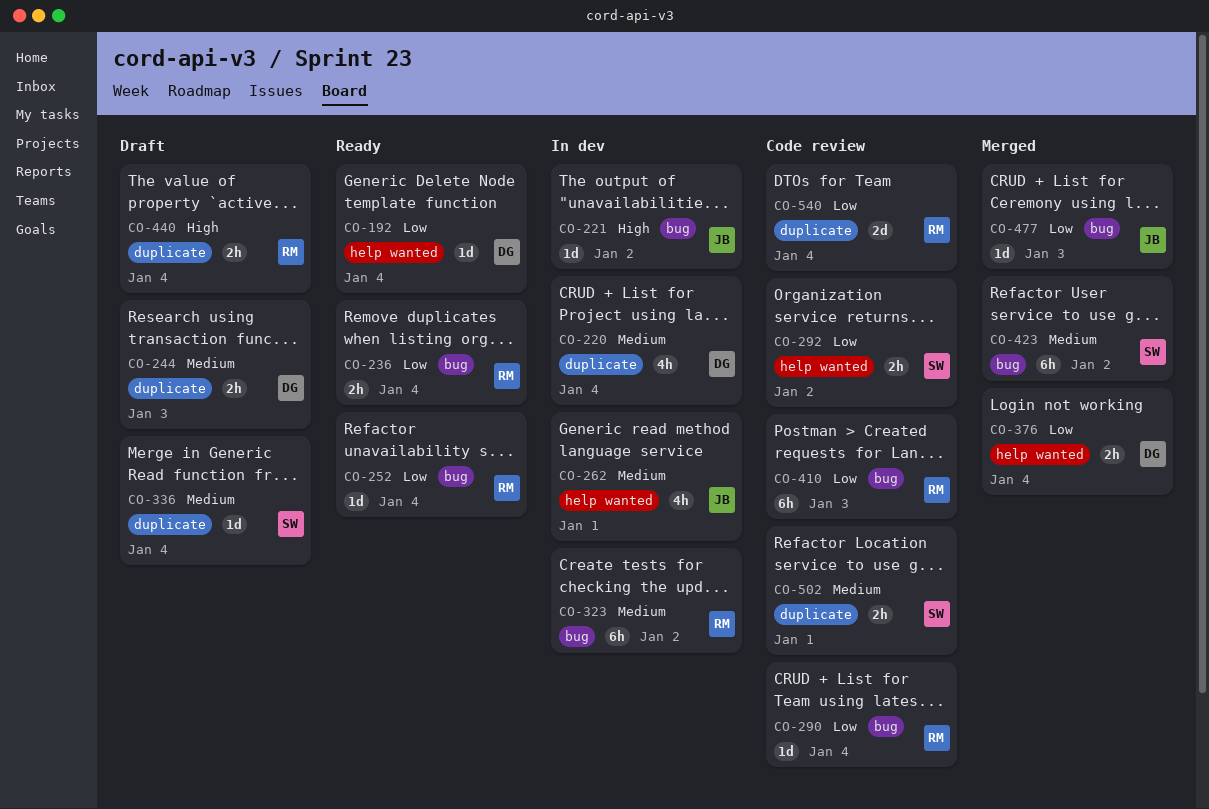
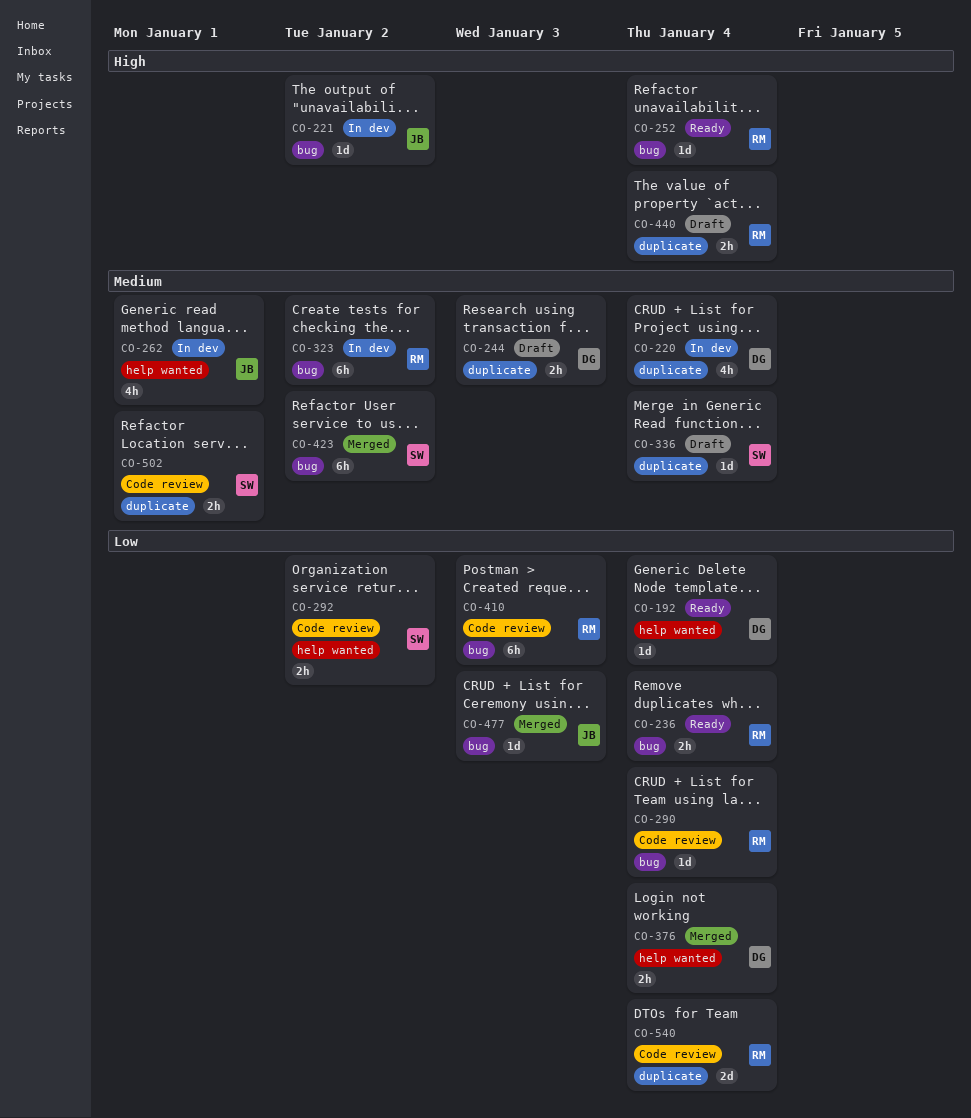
CO-252, priority: Low -> High

